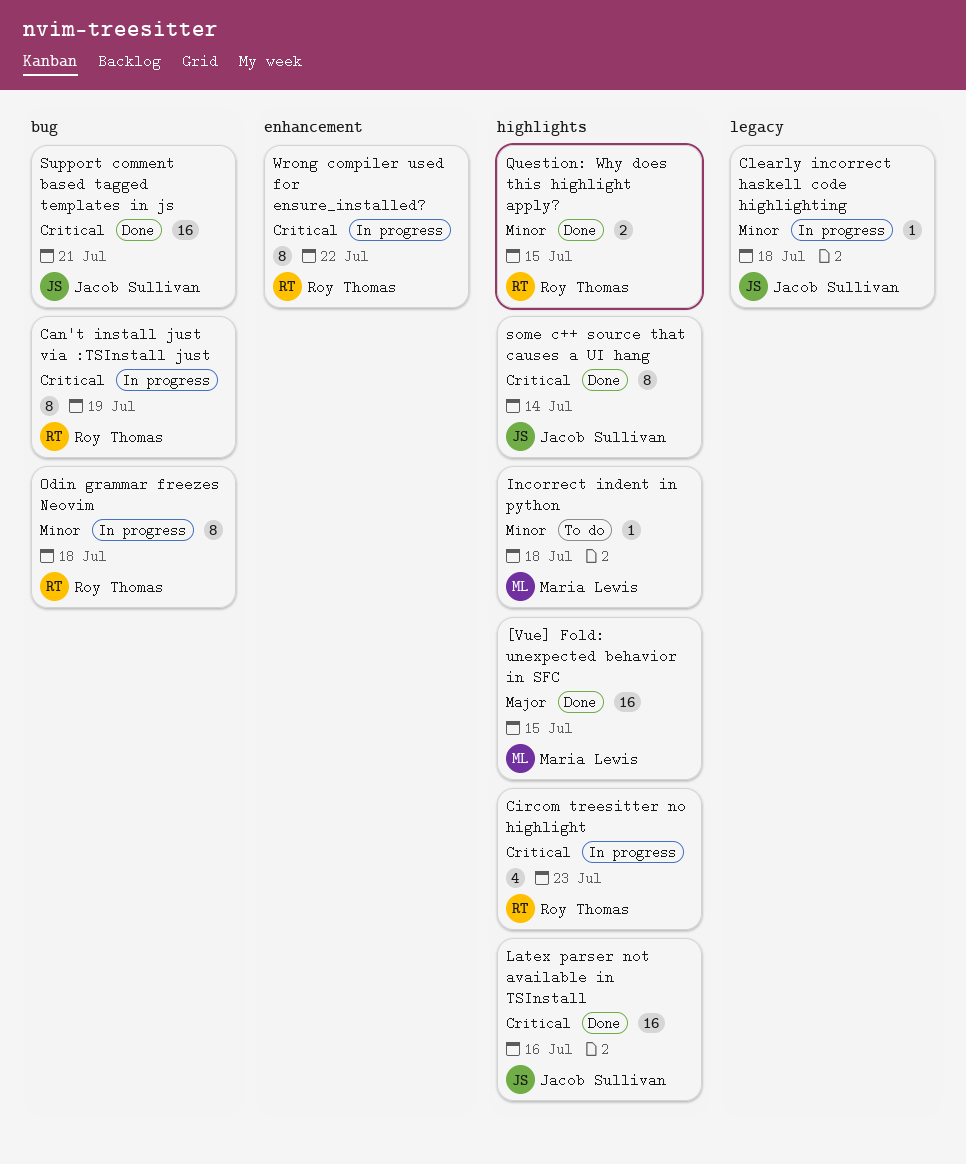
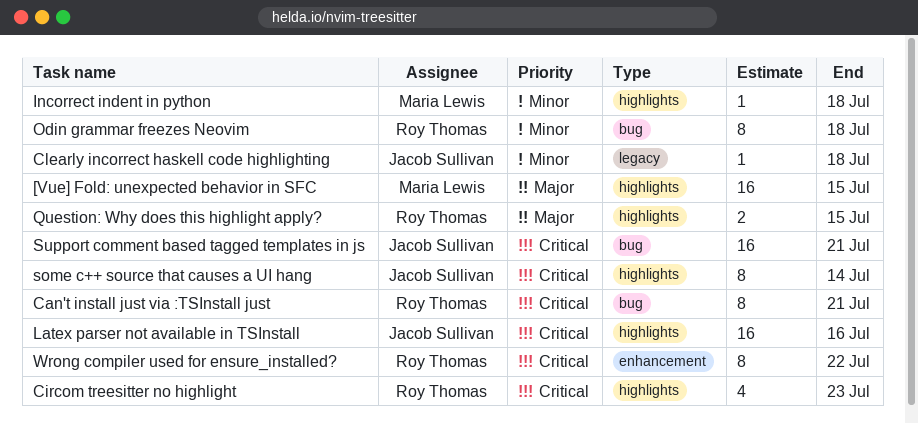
Can't install just via :TSInstall just, due: Jul 19 -> Jul 21
Question: Why does this highlight apply?, priority: Minor -> Major

